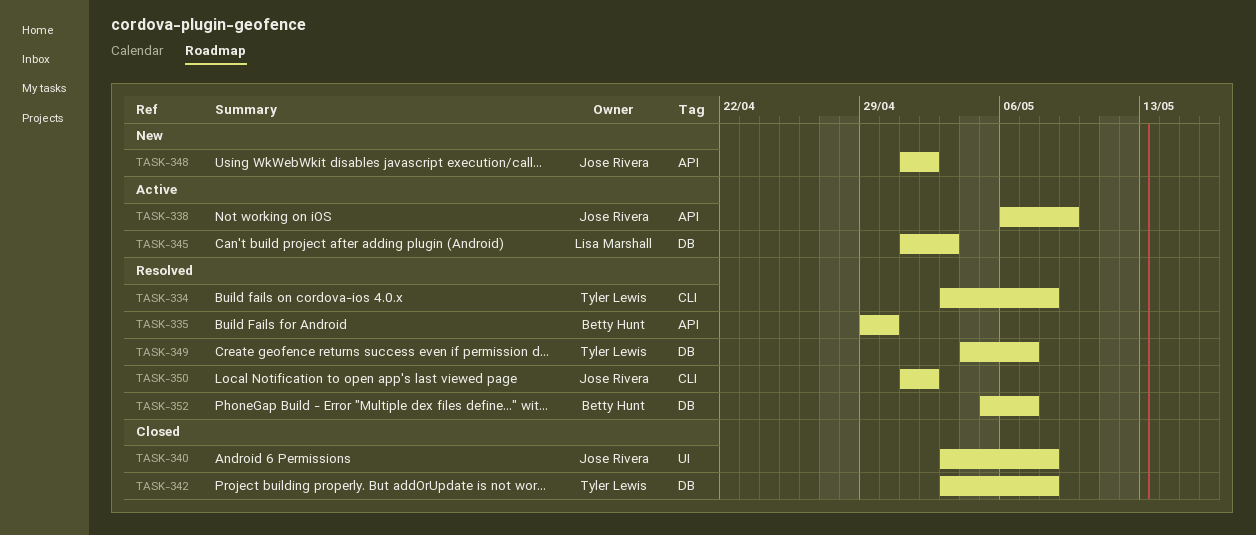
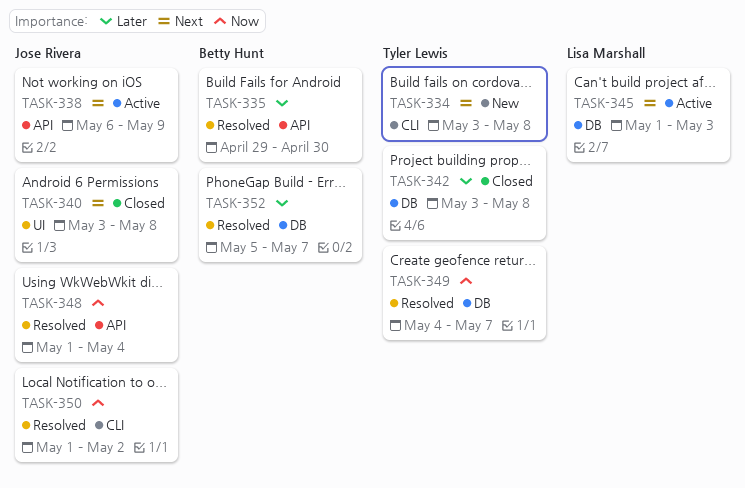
TASK-334, status: Resolved -> New
TASK-348, status: New -> Resolved
TASK-348, due: May 2 -> May 4

